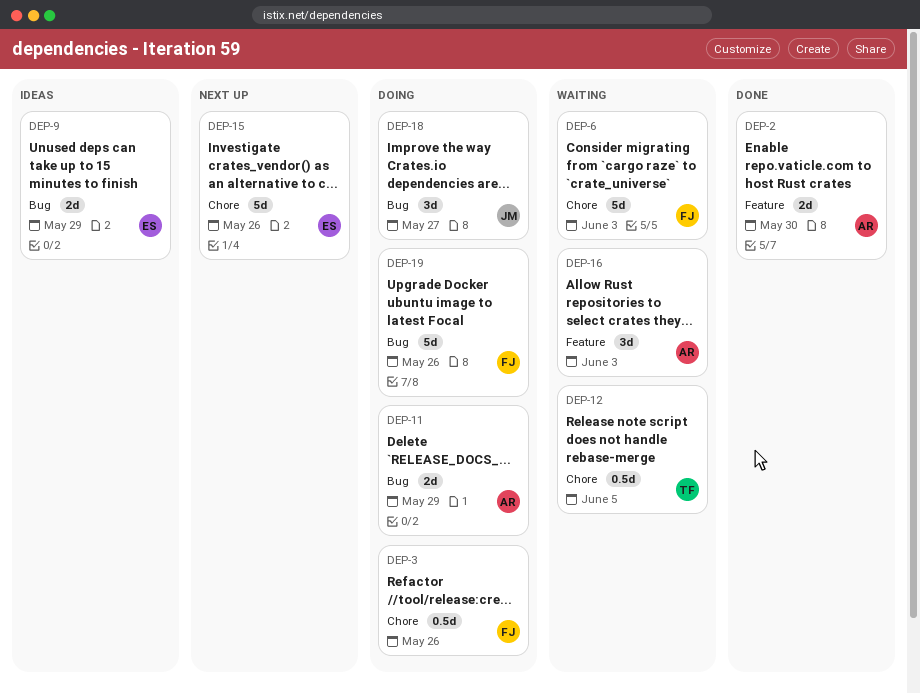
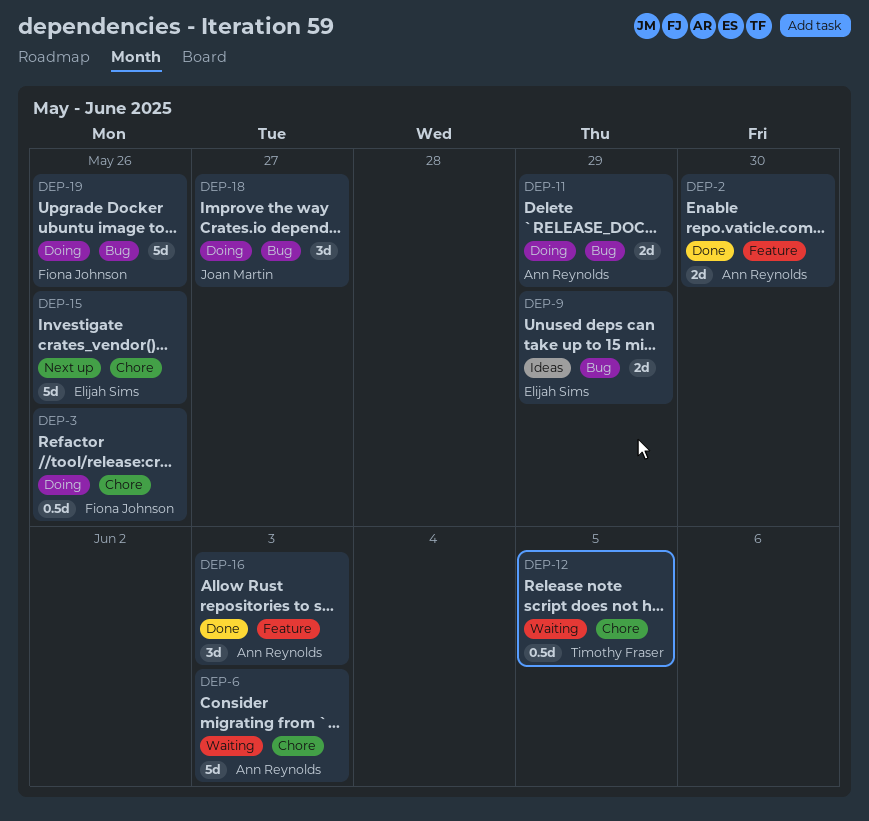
DEP-6, owner: Fiona Johnson -> Ann Reynolds
DEP-16, status: Waiting -> Done

